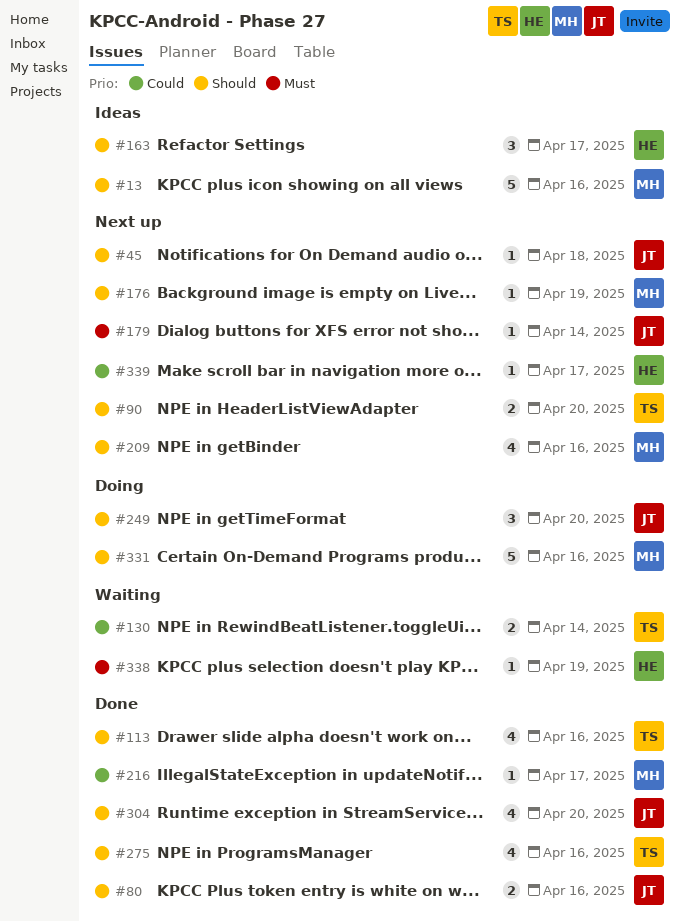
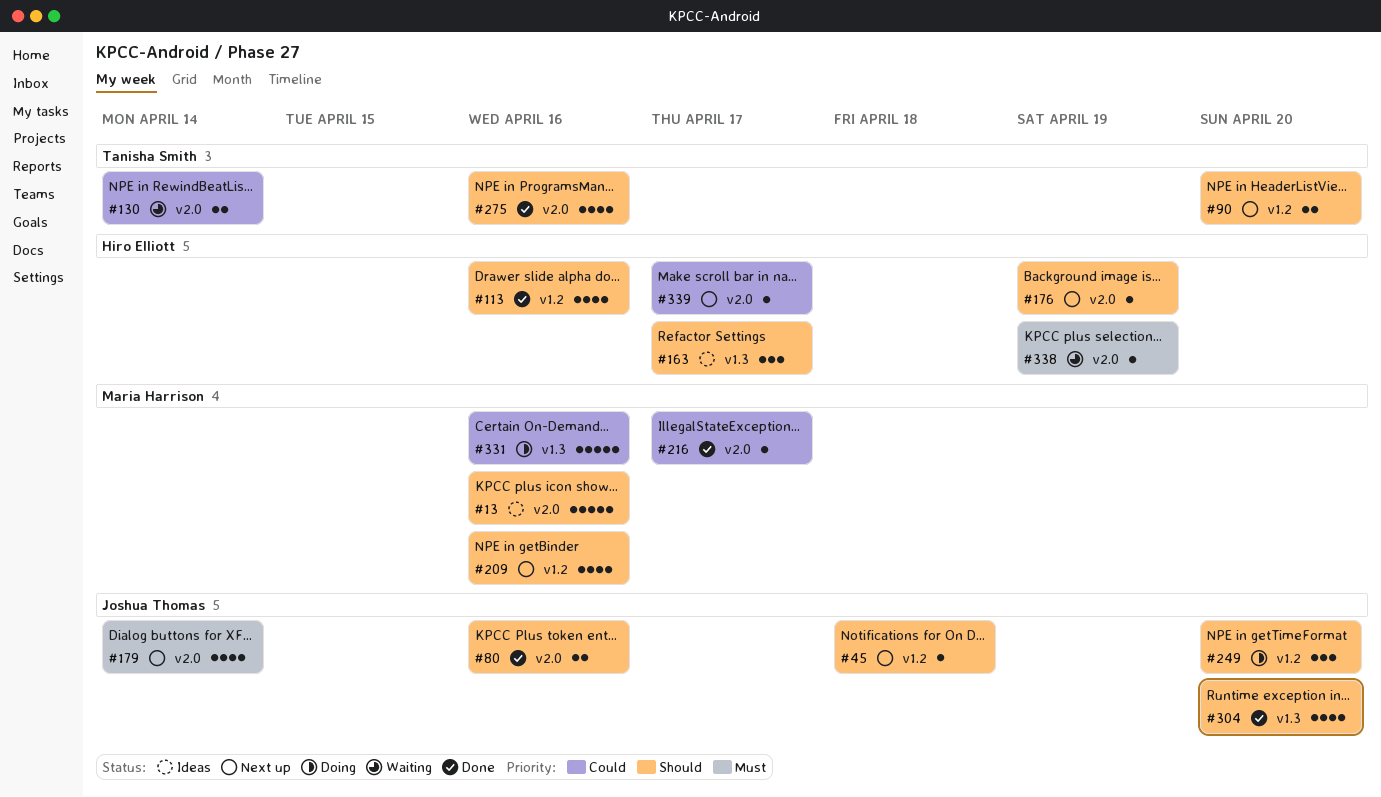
#113, owner: Tanisha Smith -> Hiro Elliott
#176, owner: Maria Harrison -> Hiro Elliott
#179, estimate: 1 -> 4
#331, priority: Should -> Could

